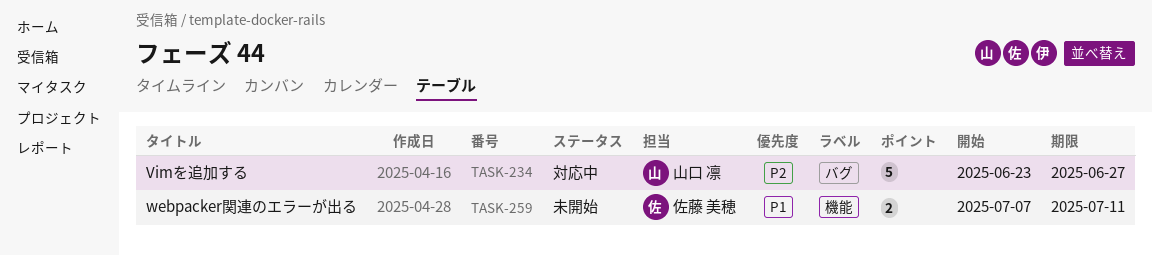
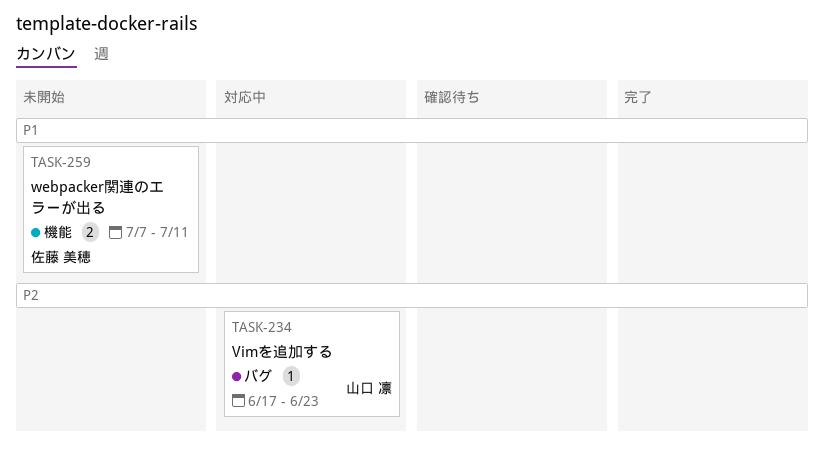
TASK-234, estimate: 5 -> 1
TASK-234, start: Jun 23 -> Jun 17
TASK-234, due: Jun 27 -> Jun 23

